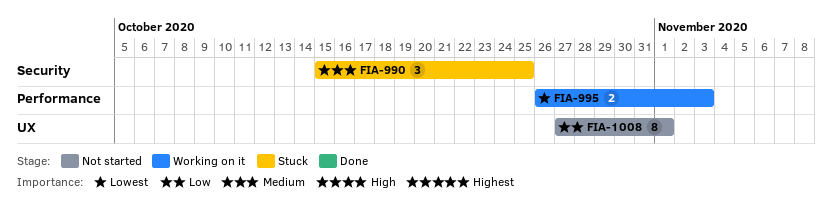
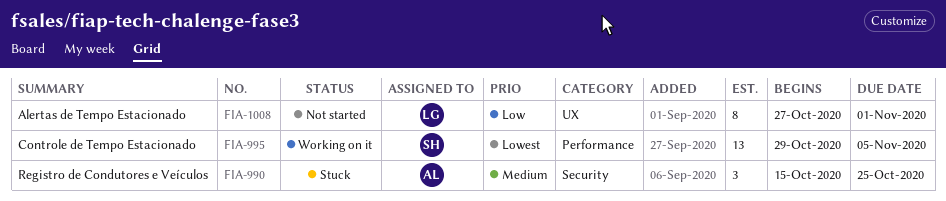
FIA-995, estimate: 2 -> 13
FIA-995, start: Oct 26 -> Oct 29
FIA-995, due: Nov 3 -> Nov 5

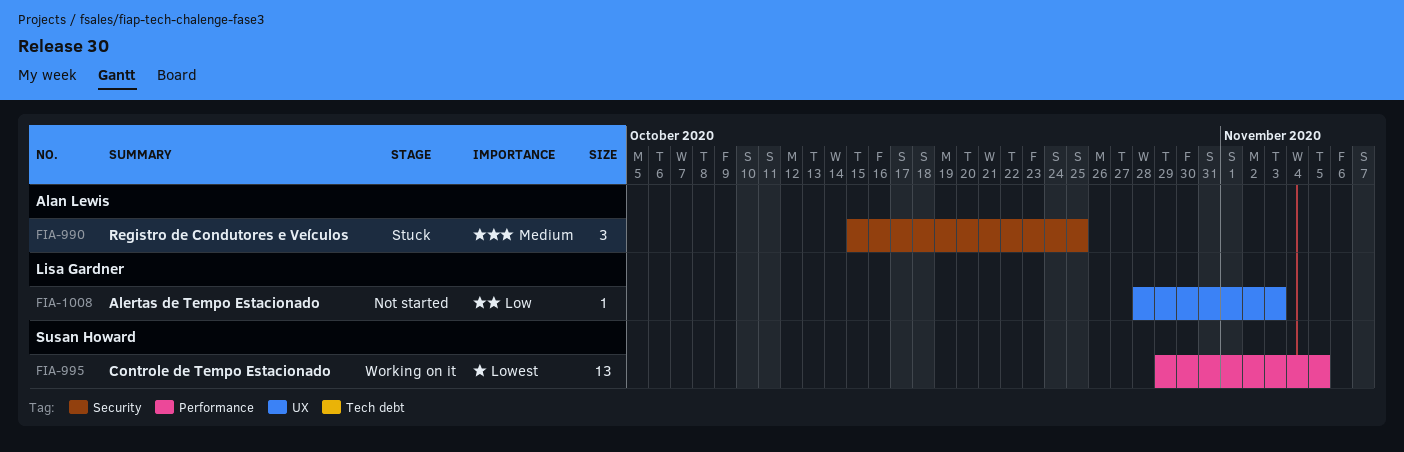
FIA-1008, estimate: 8 -> 1
FIA-1008, start: Oct 27 -> Oct 28
FIA-1008, due: Nov 1 -> Nov 3

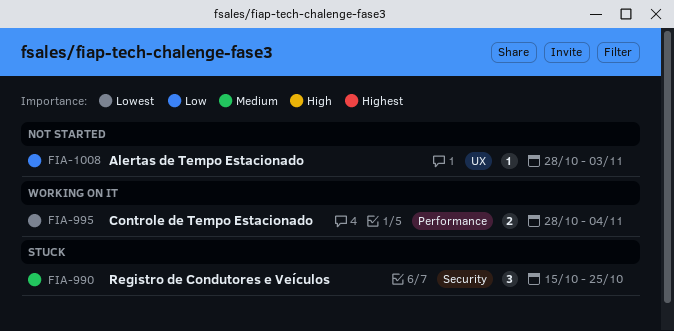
FIA-995, estimate: 13 -> 2
FIA-995, start: Oct 29 -> Oct 28
FIA-995, due: Nov 5 -> Nov 4

